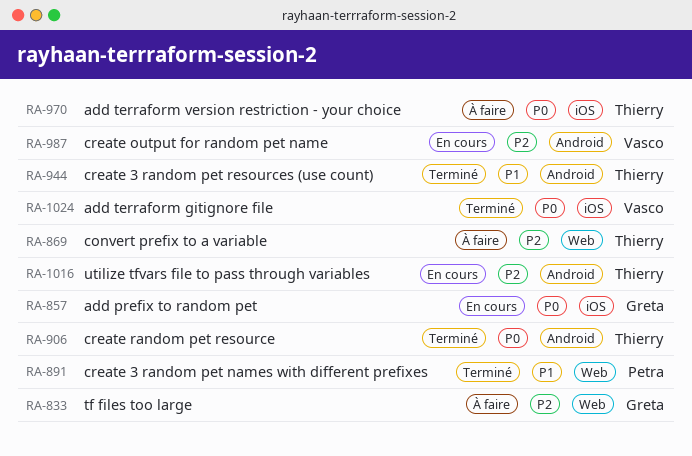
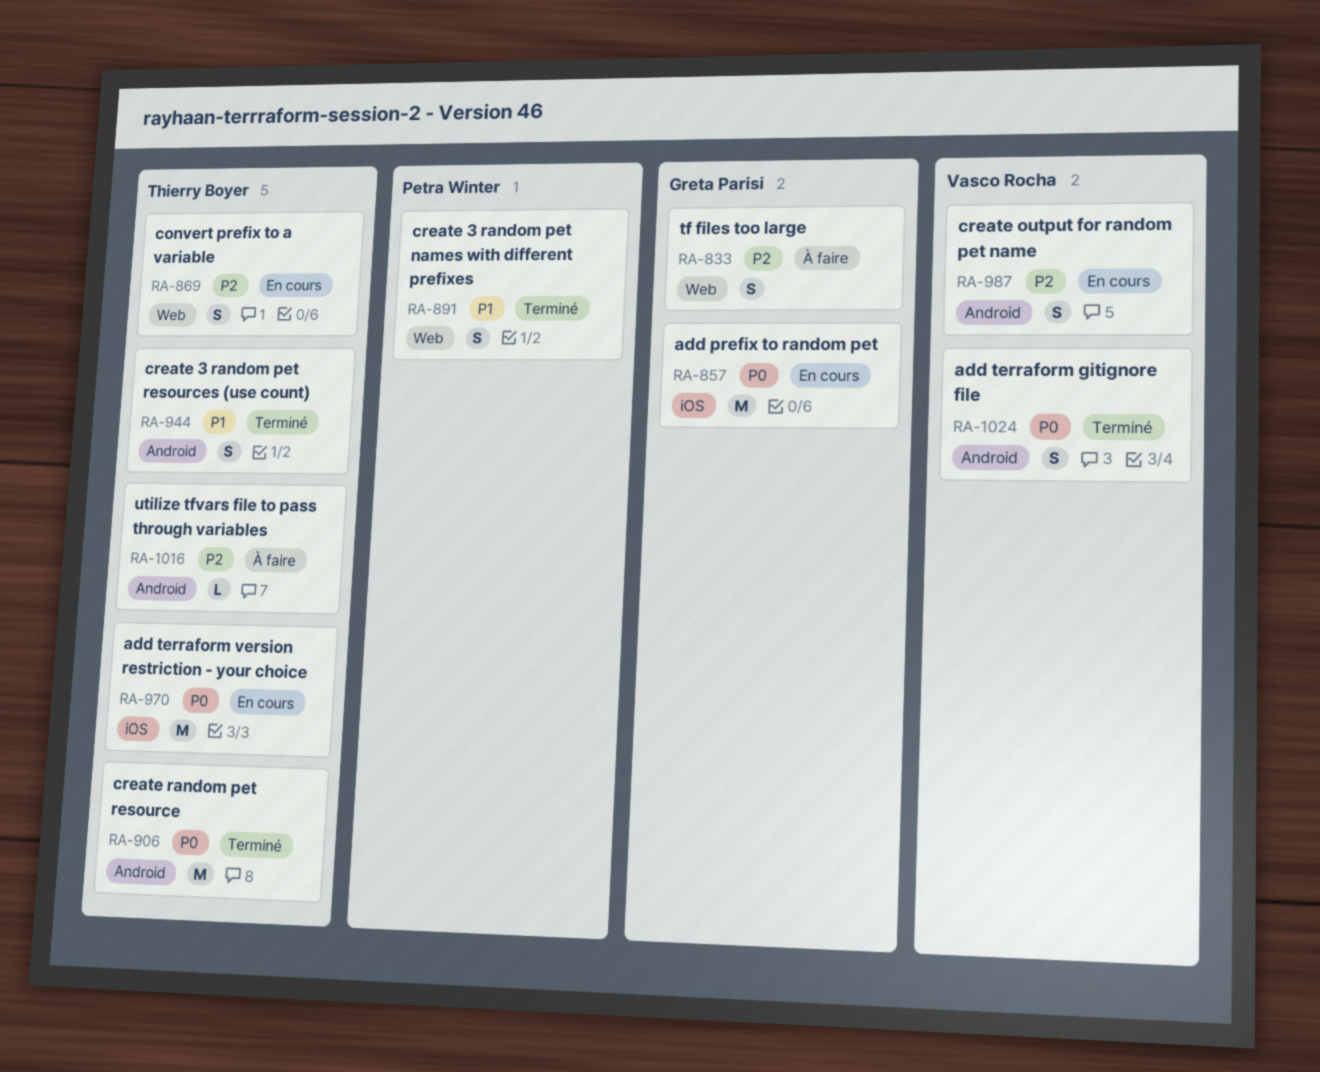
RA-869, status: À faire -> En cours
RA-970, status: À faire -> En cours
RA-1016, status: En cours -> À faire
RA-1024, label: iOS -> Android

